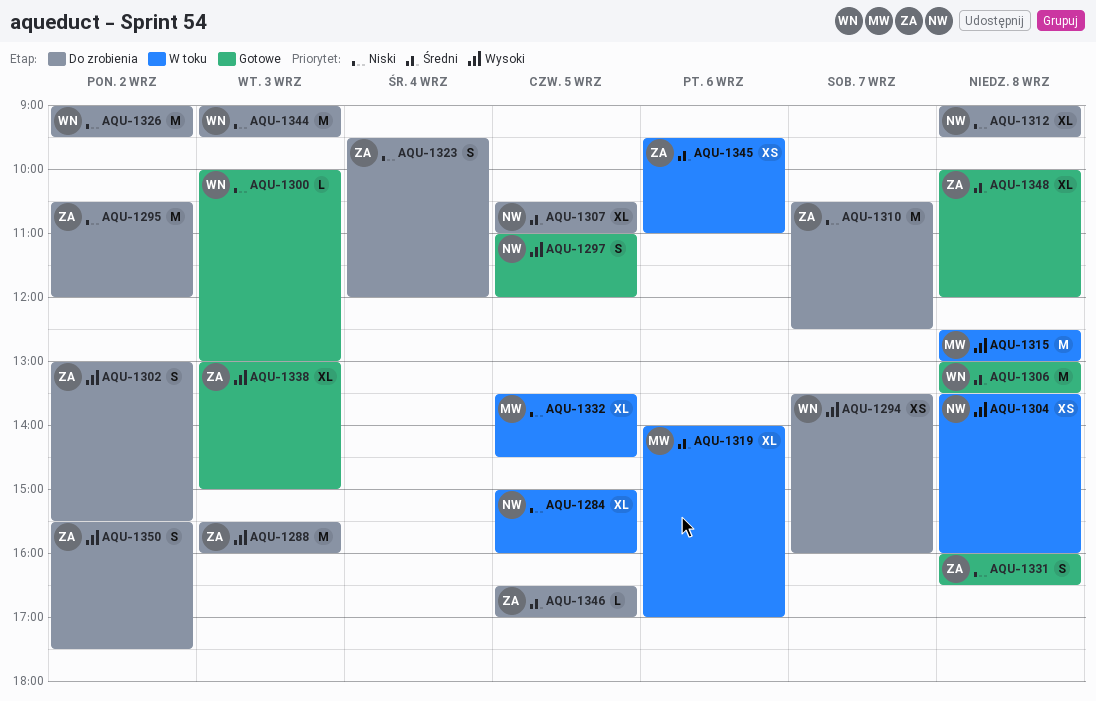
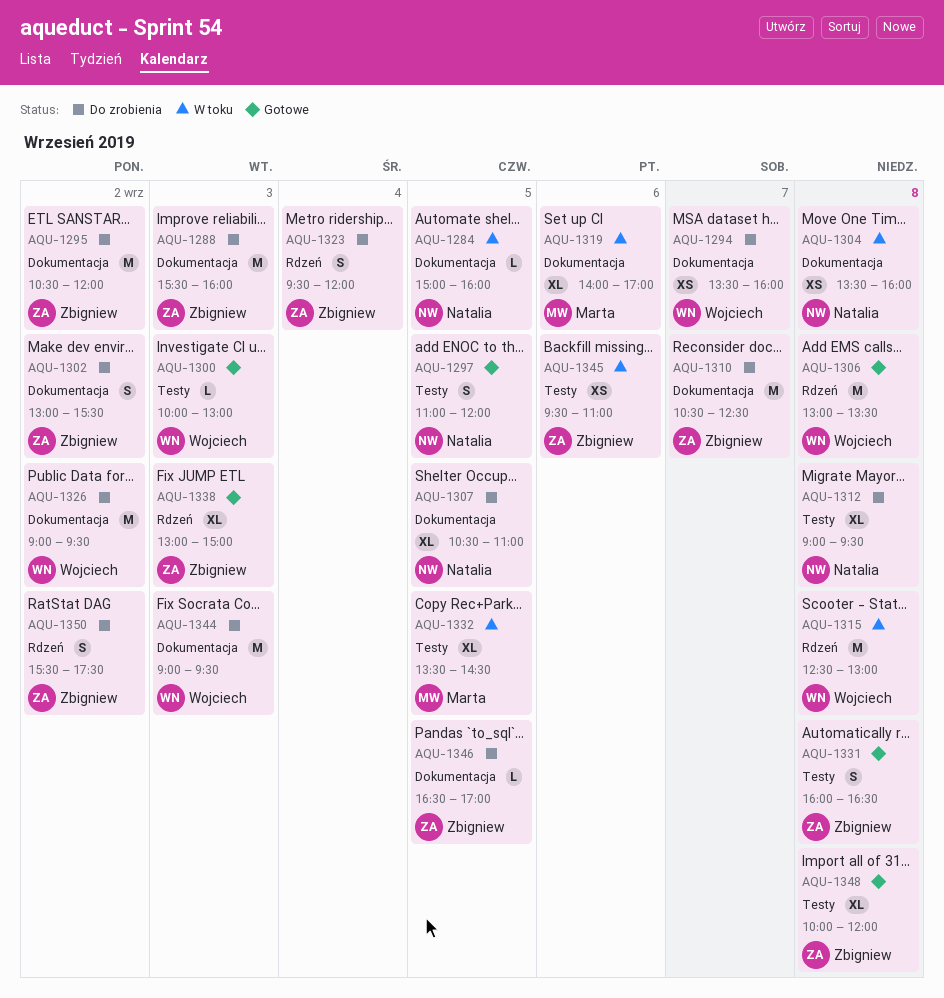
AQU-1284, estimate: XL -> L
AQU-1315, owner: Marta -> Wojciech

